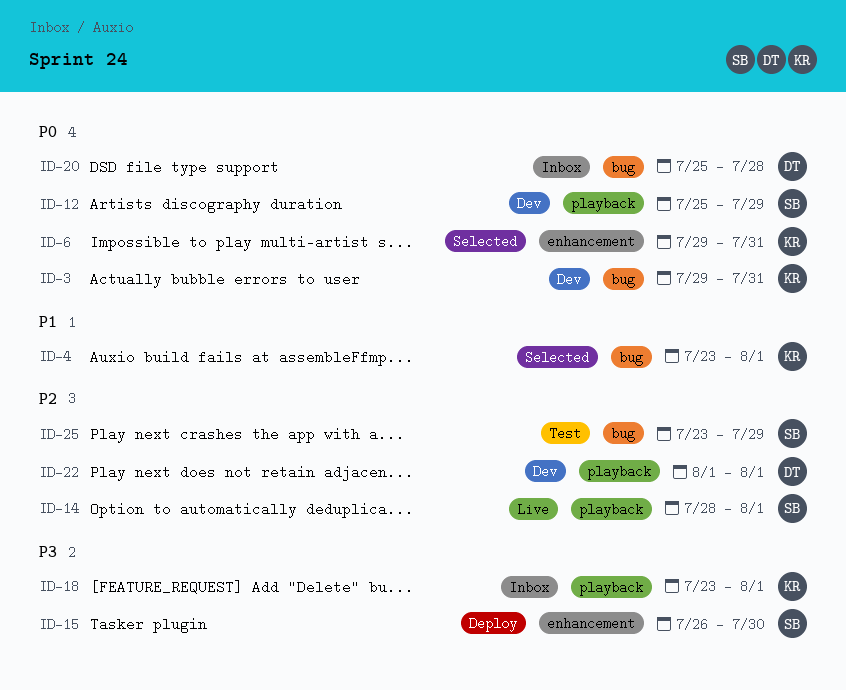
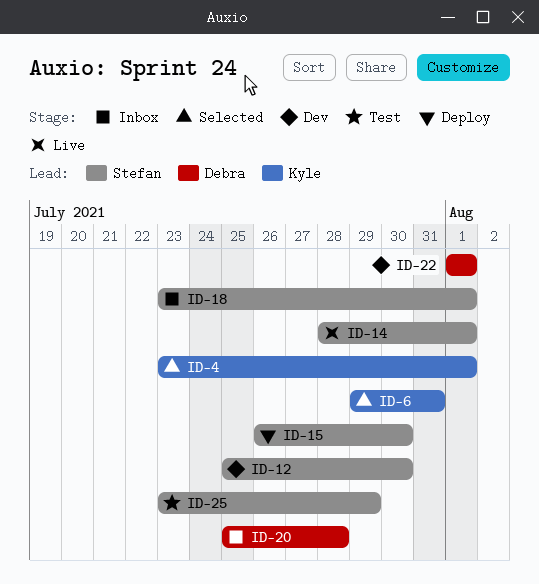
ID-3: present -> none
ID-12, due: Jul 29 -> Jul 30
ID-18, owner: Kyle -> Stefan

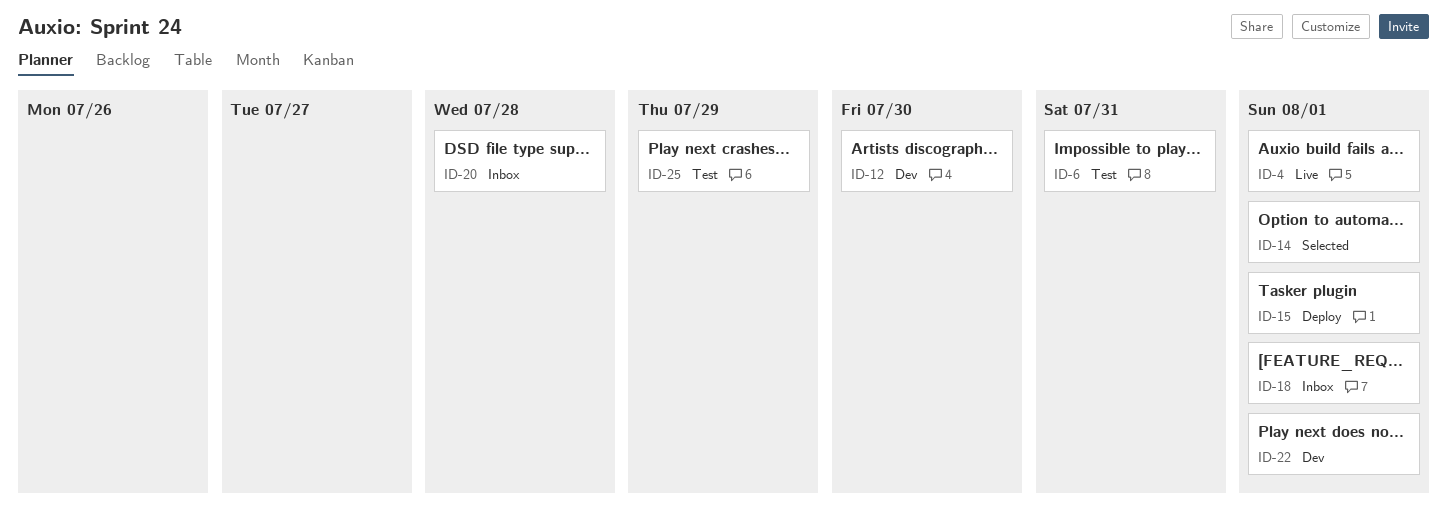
ID-4, status: Selected -> Live
ID-6, status: Selected -> Test
ID-14, status: Live -> Selected
ID-15, due: Jul 30 -> Aug 1

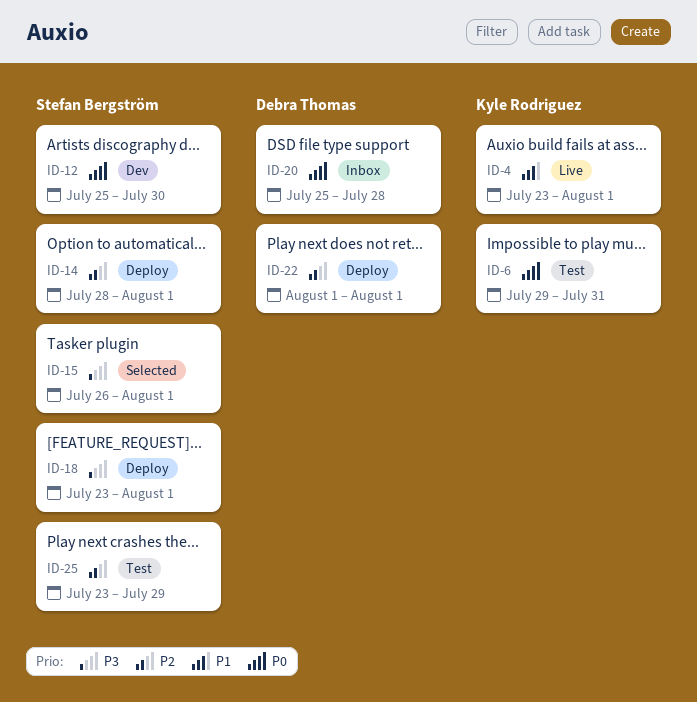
ID-14, status: Selected -> Deploy
ID-15, status: Deploy -> Selected
ID-18, status: Inbox -> Deploy
ID-22, status: Dev -> Deploy

